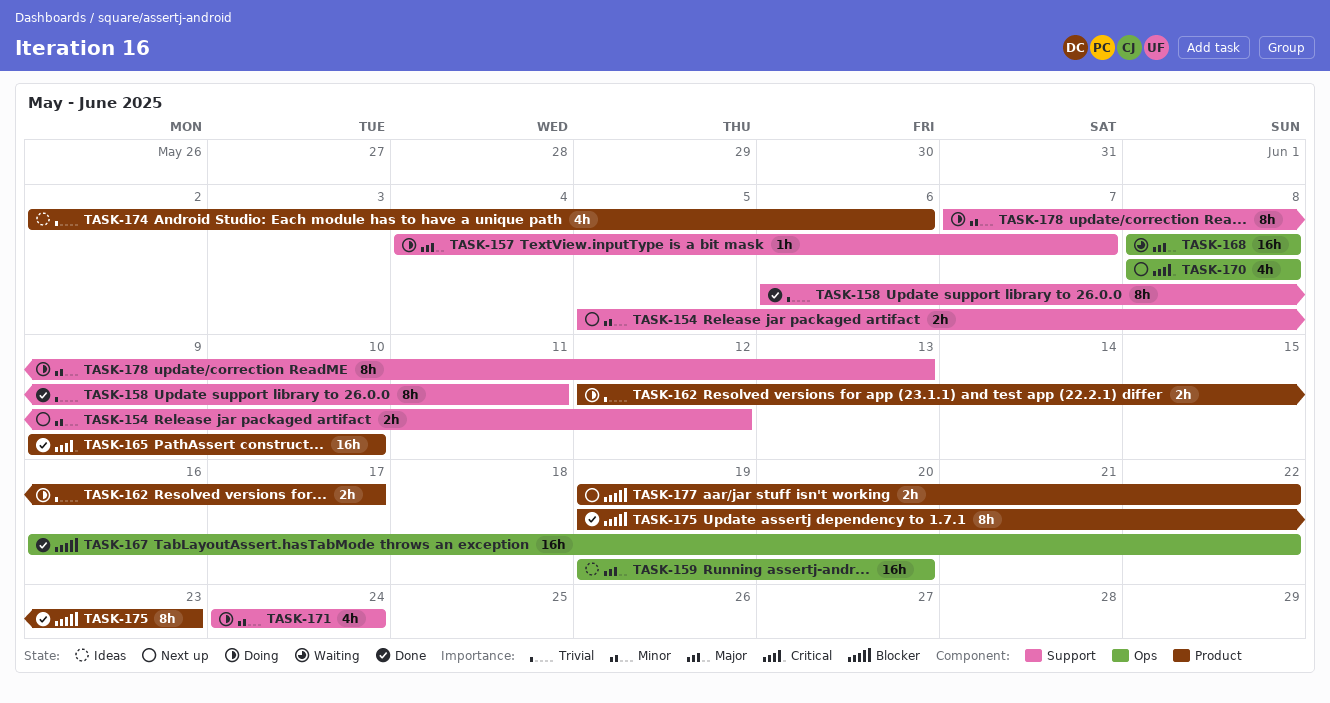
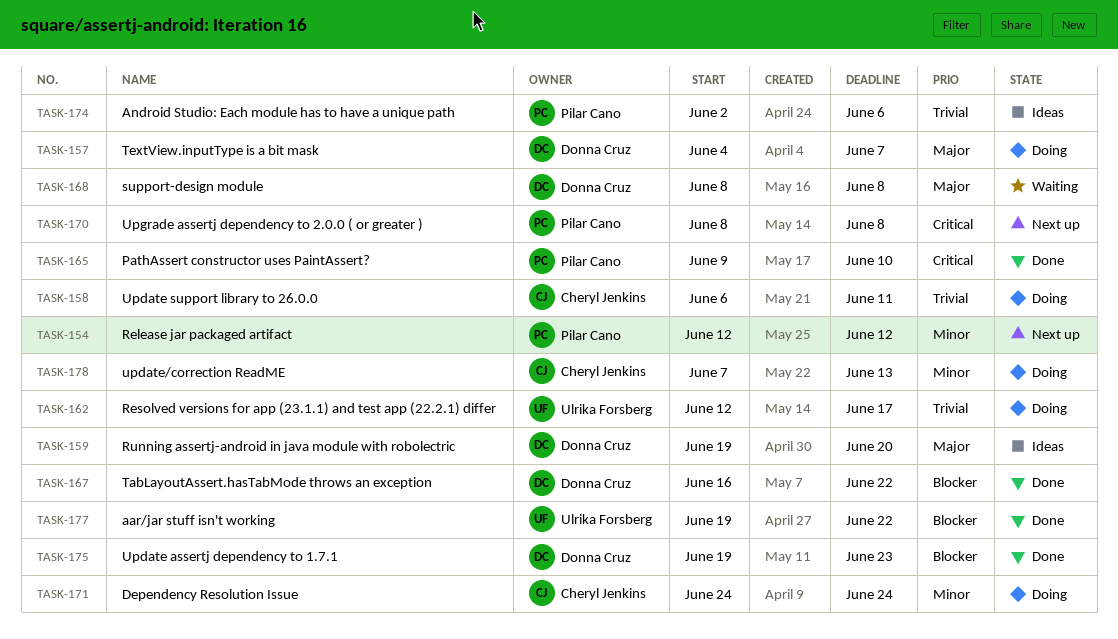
TASK-154, start: Jun 5 -> Jun 12
TASK-158, status: Done -> Doing
TASK-177, status: Next up -> Done

